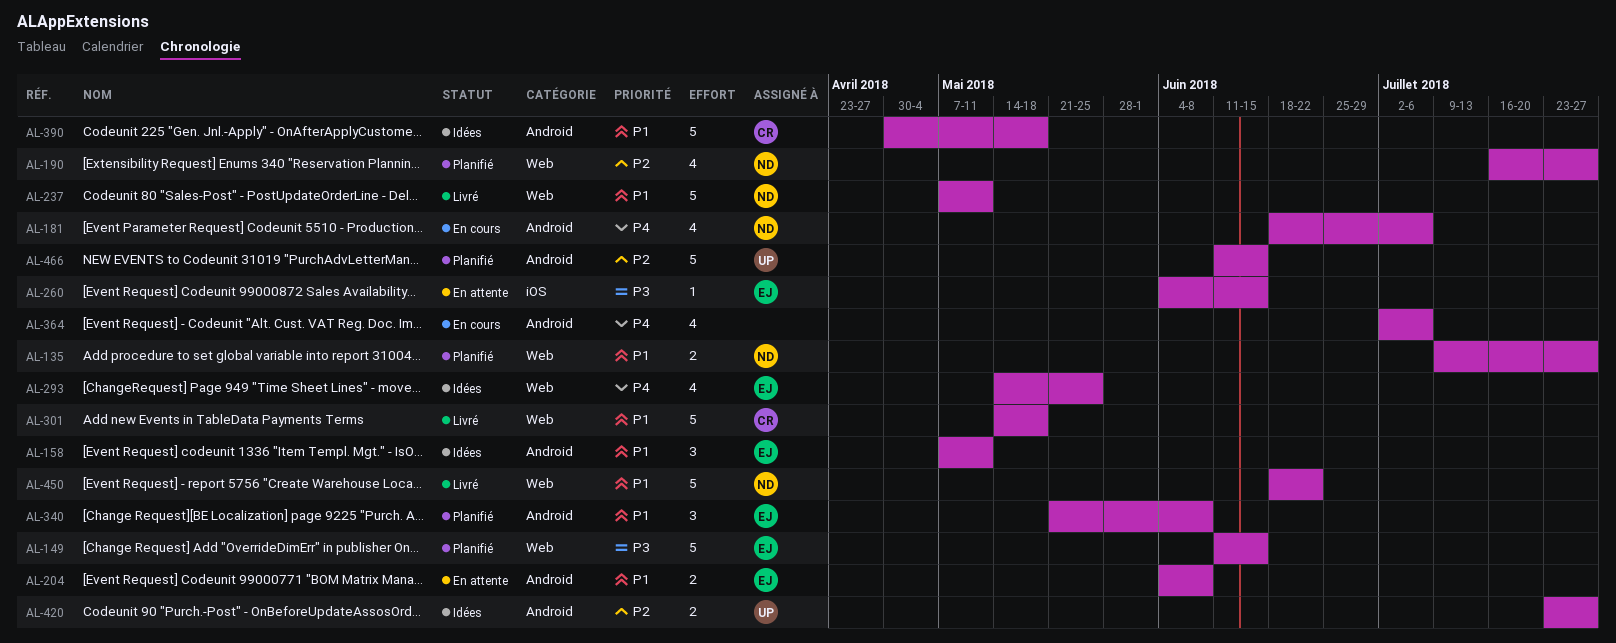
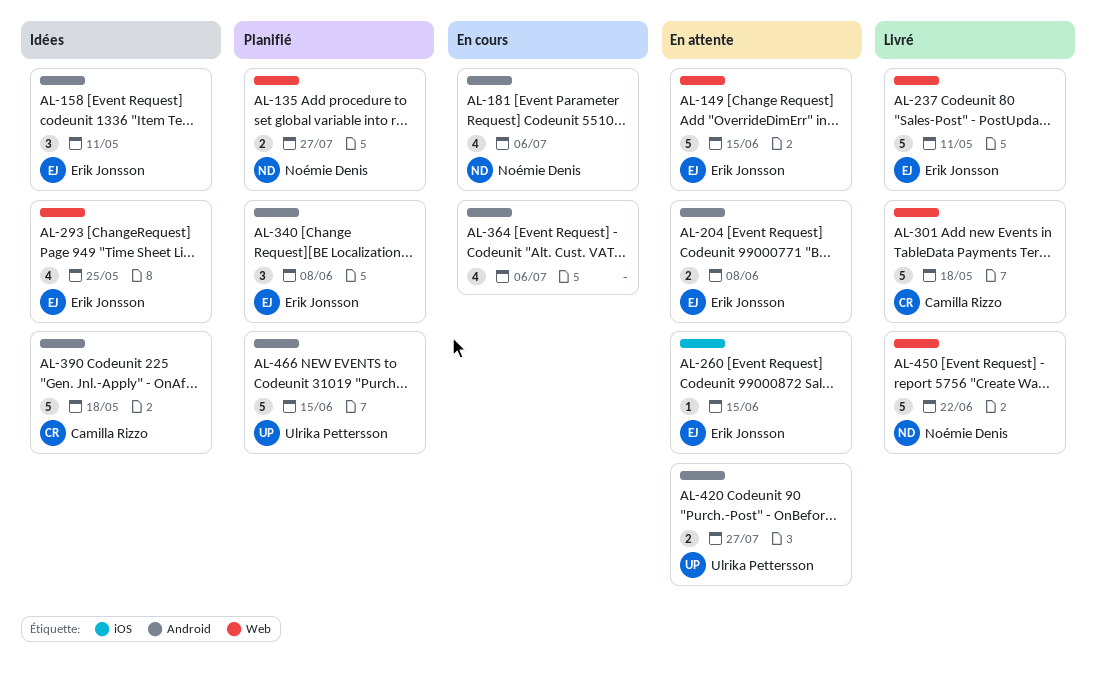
AL-149, status: Planifié -> En attente
AL-190: present -> none
AL-237, owner: Noémie Denis -> Erik Jonsson
AL-420, status: Idées -> En attente

